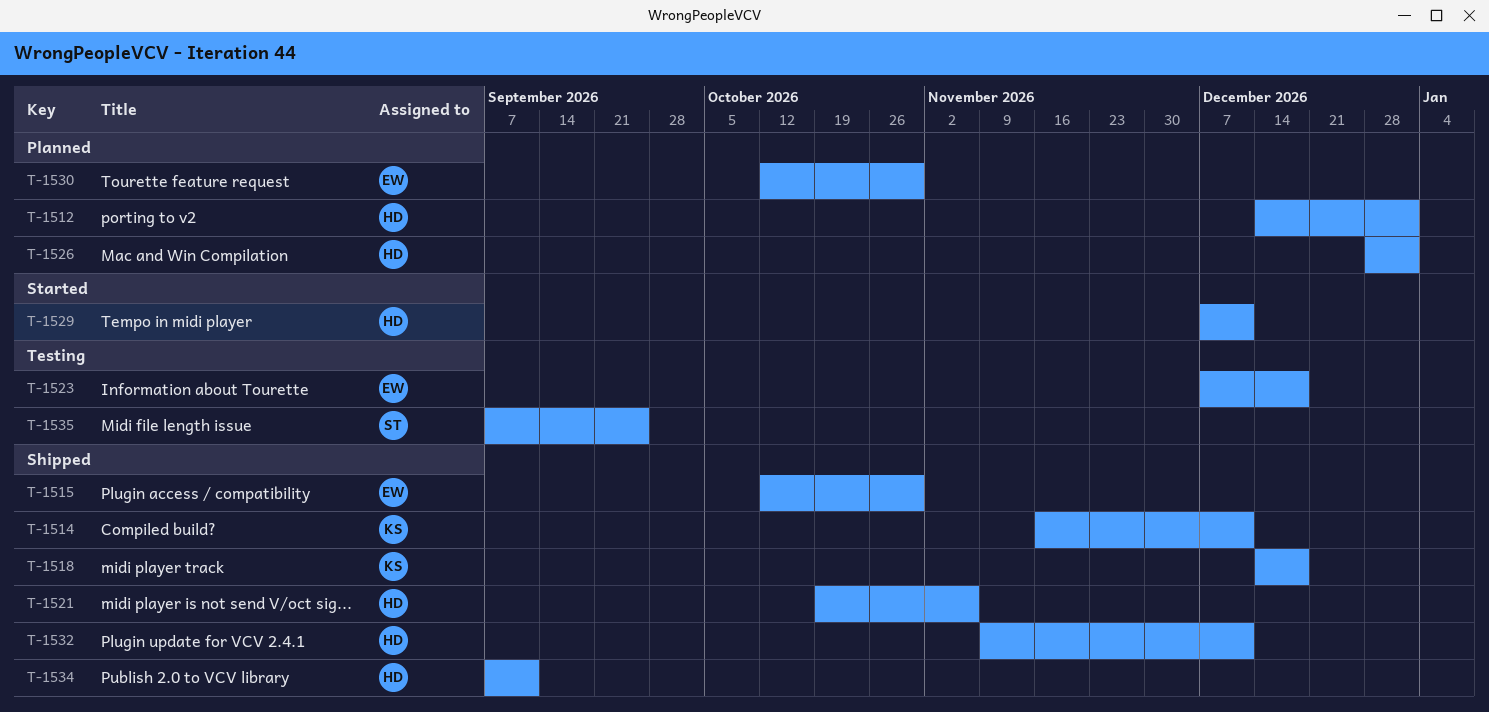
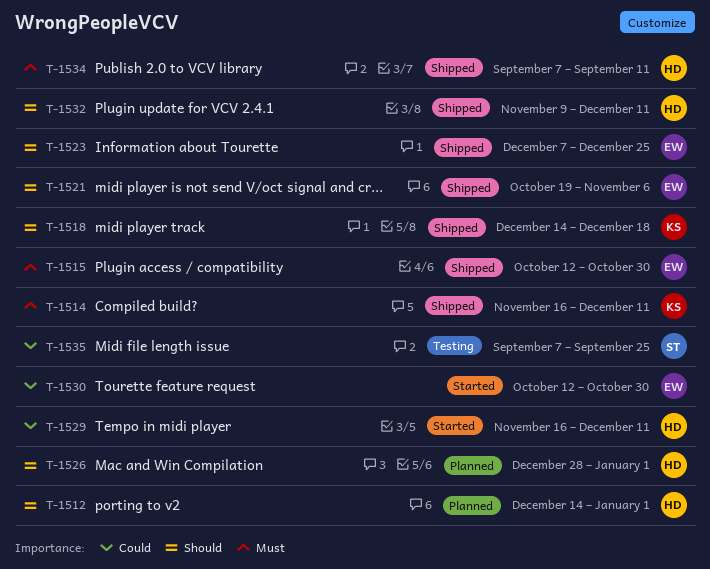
T-1521, owner: HD -> EW
T-1523, status: Testing -> Shipped
T-1523, due: Dec 18 -> Dec 25
T-1529, start: Dec 7 -> Nov 16
T-1530, status: Planned -> Started

